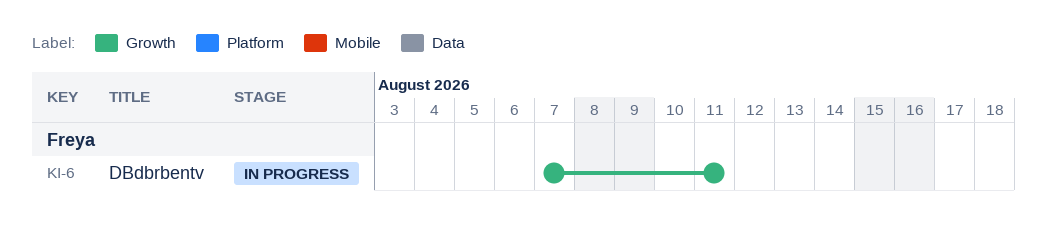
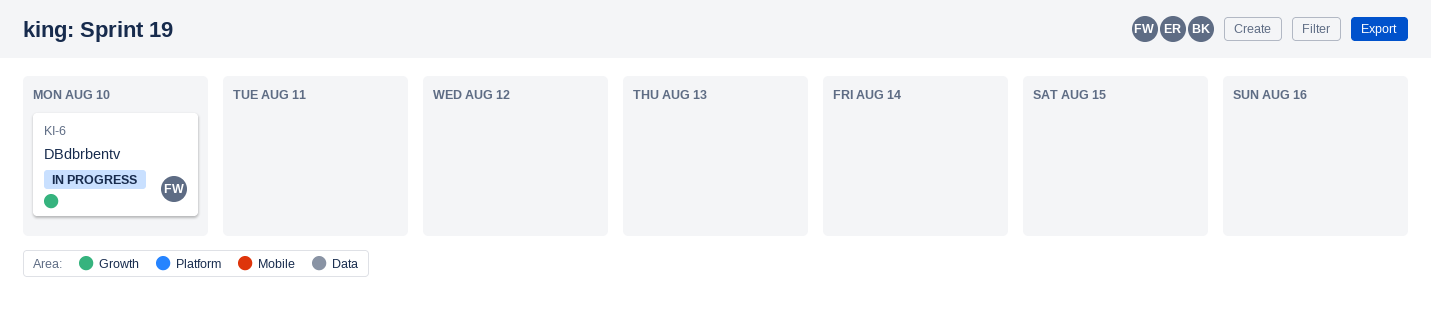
KI-6, due: Aug 11 -> Aug 10

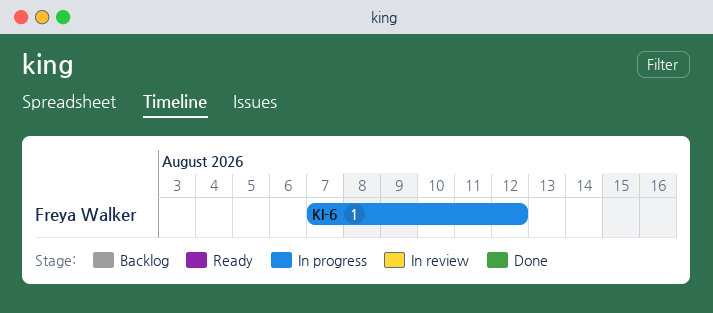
KI-6, due: Aug 10 -> Aug 12

